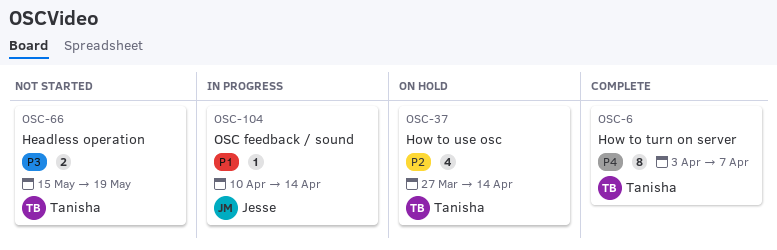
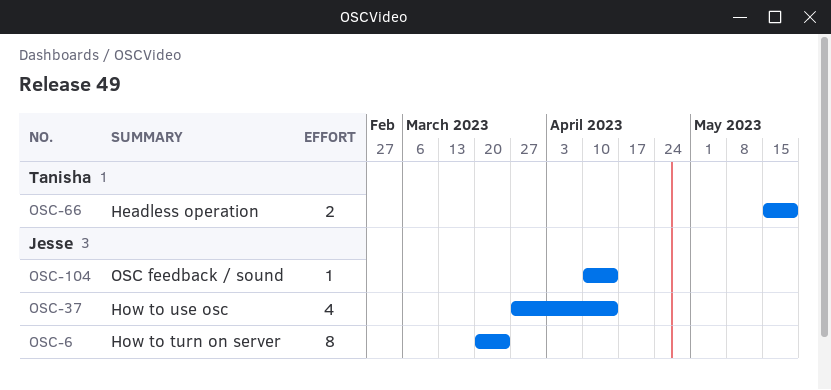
OSC-6, owner: Tanisha -> Jesse
OSC-6, start: Apr 3 -> Mar 20
OSC-6, due: Apr 7 -> Mar 24
OSC-37, owner: Tanisha -> Jesse

